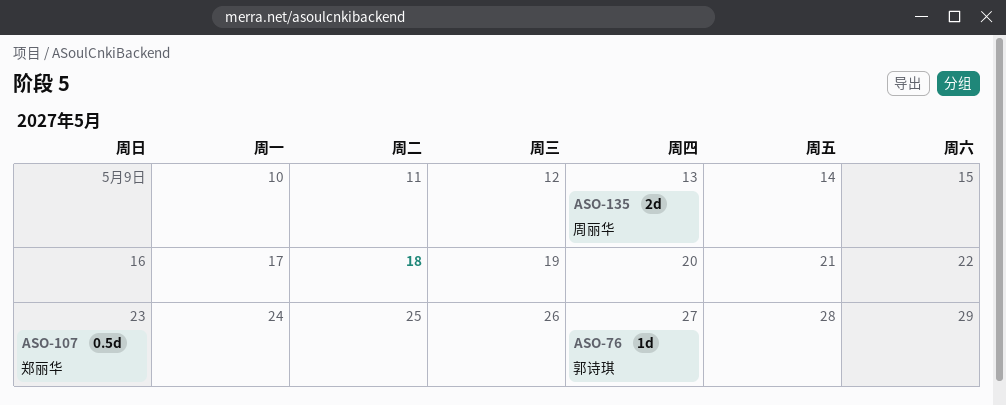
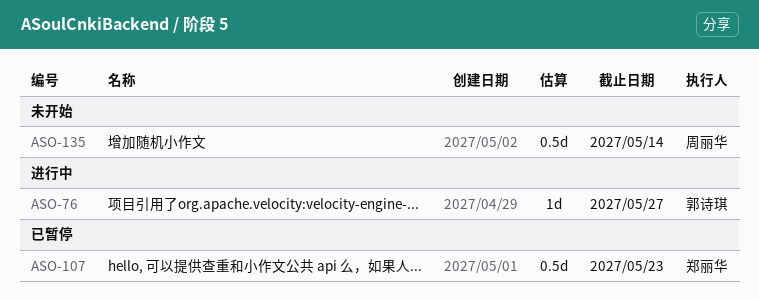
ASO-135, estimate: 2d -> 0.5d
ASO-135, due: May 13 -> May 14

